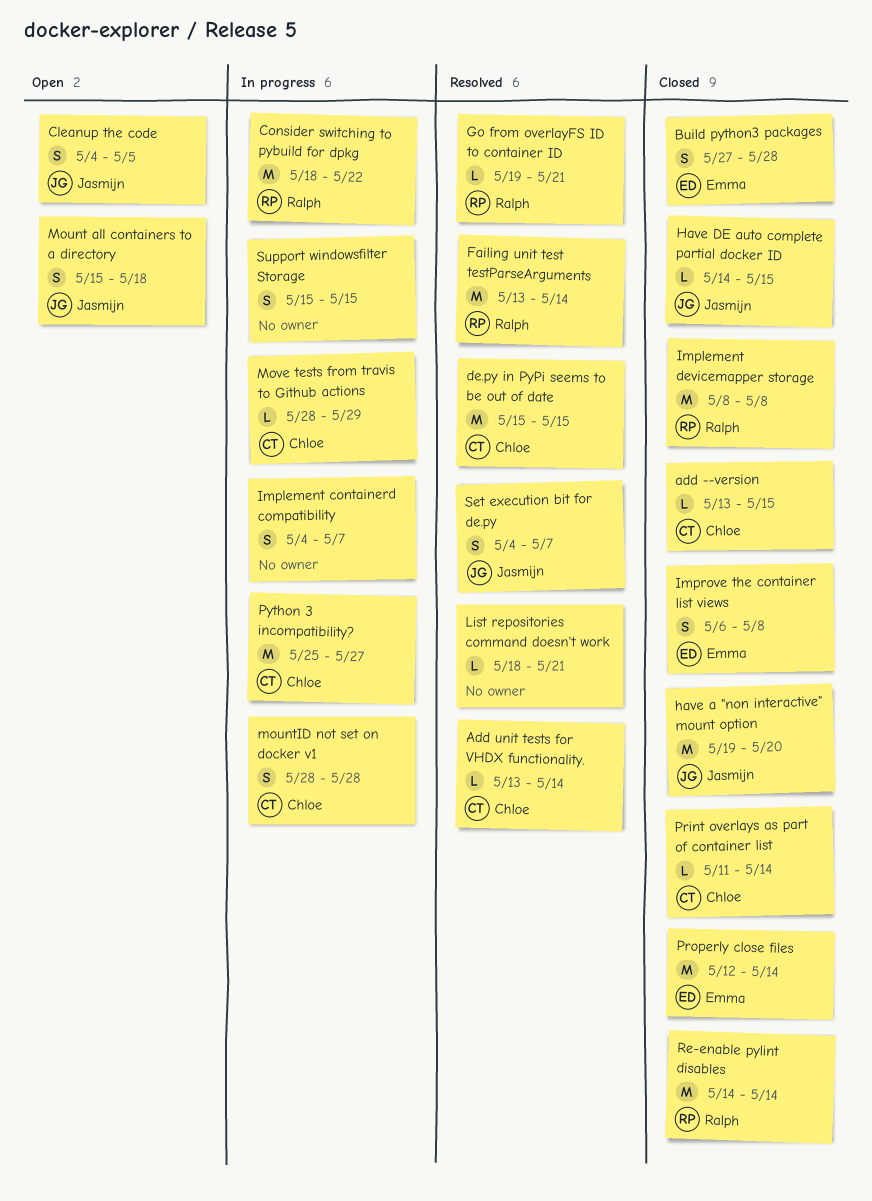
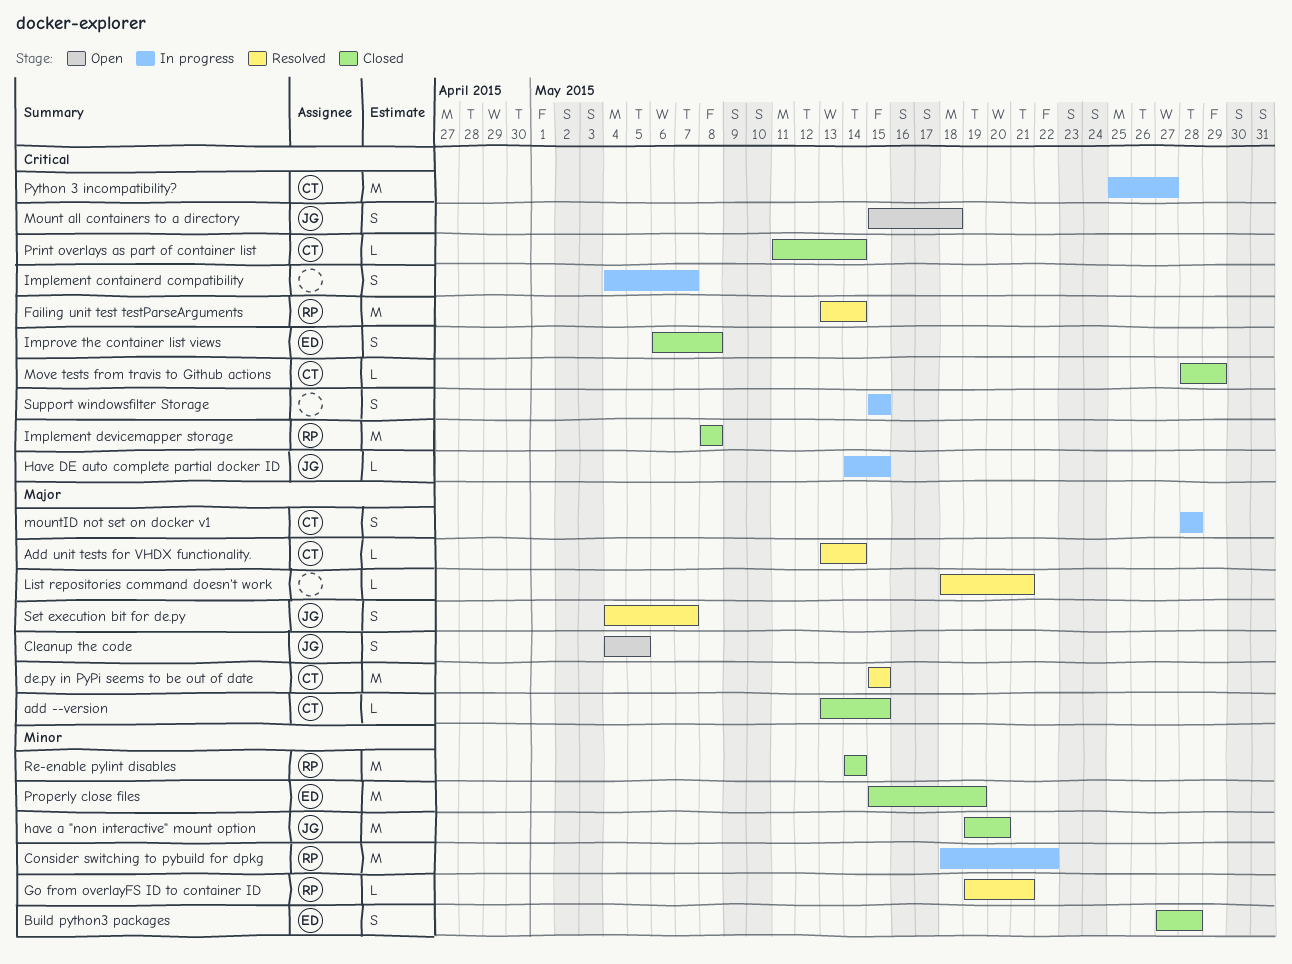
Have DE auto complete partial docker ID, status: Closed -> In progress
Move tests from travis to Github actions, status: In progress -> Closed
Properly close files, start: May 12 -> May 15
Properly close files, due: May 14 -> May 19

